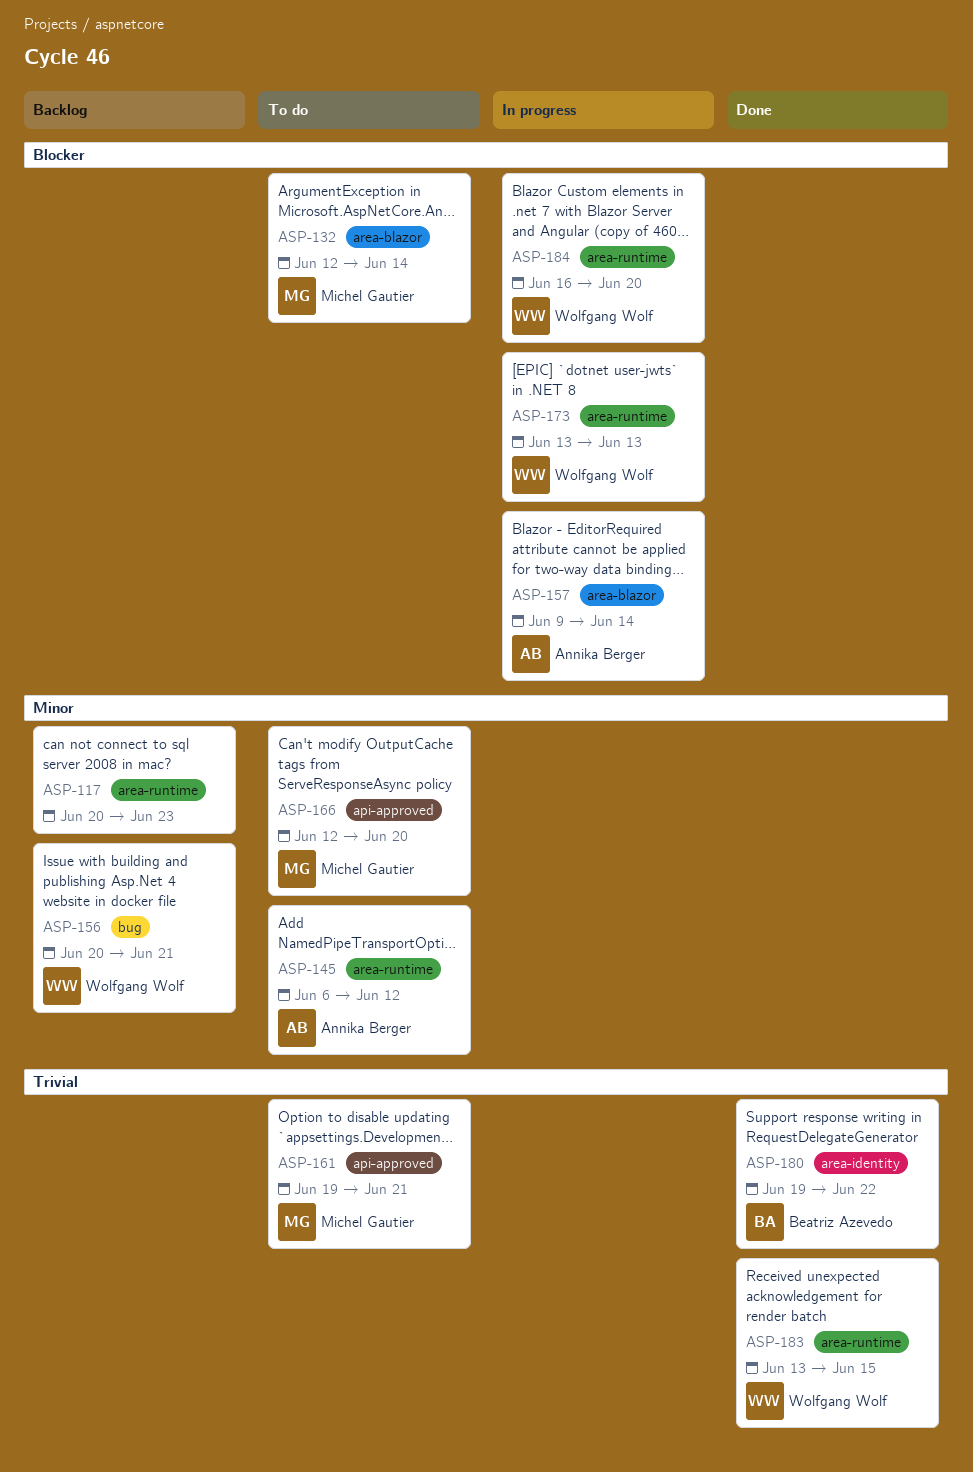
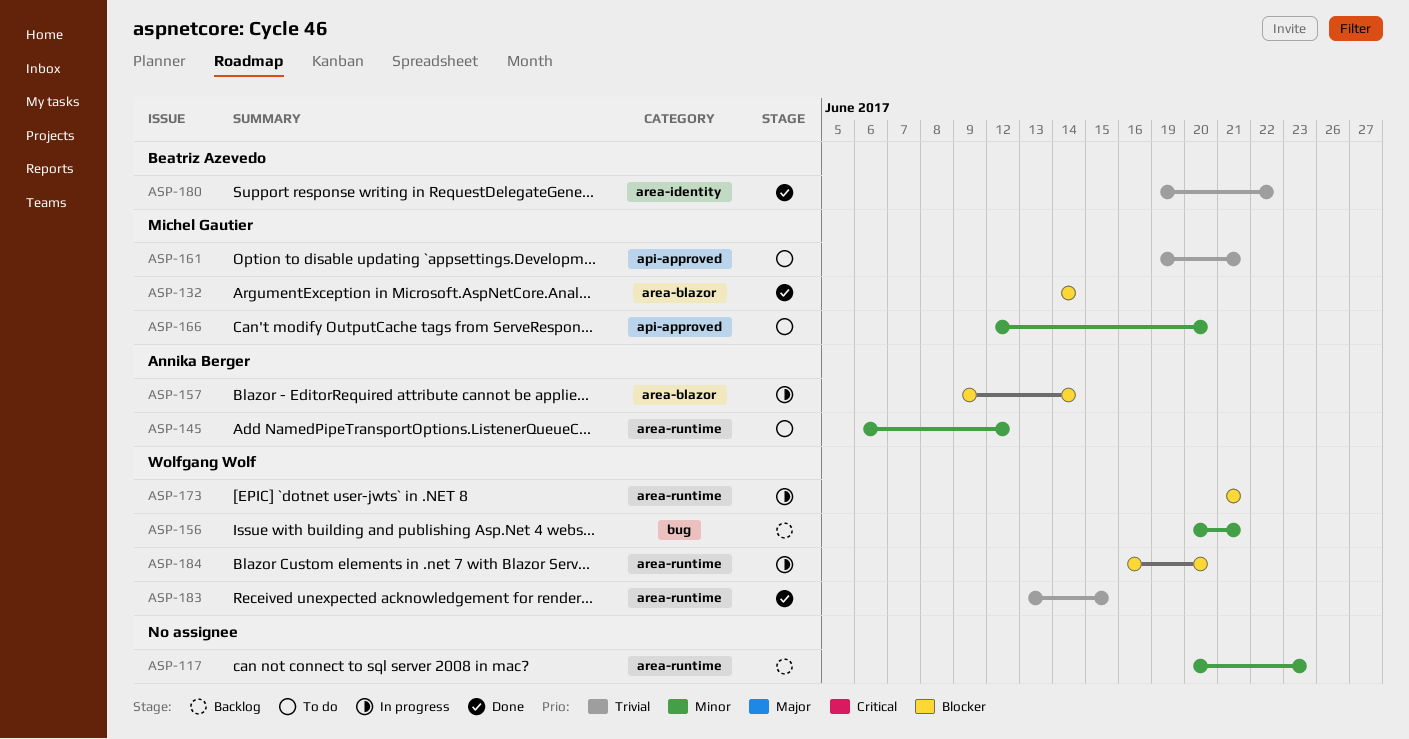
ASP-132, status: To do -> Done
ASP-132, start: Jun 12 -> Jun 14
ASP-173, start: Jun 13 -> Jun 21
ASP-173, due: Jun 13 -> Jun 21

